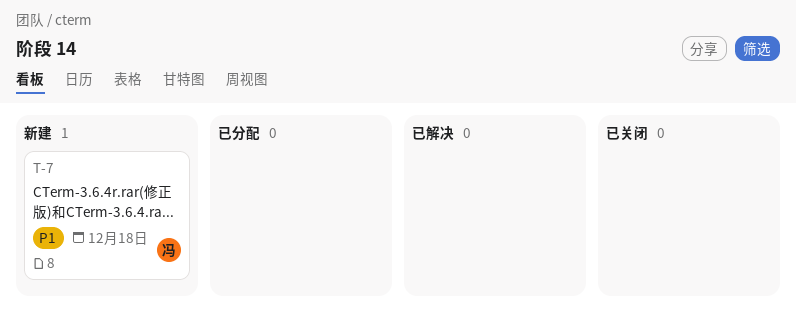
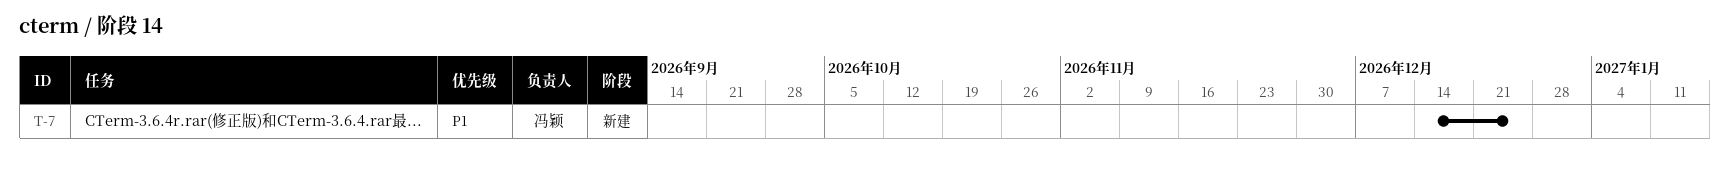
T-7, due: Dec 18 -> Dec 25

